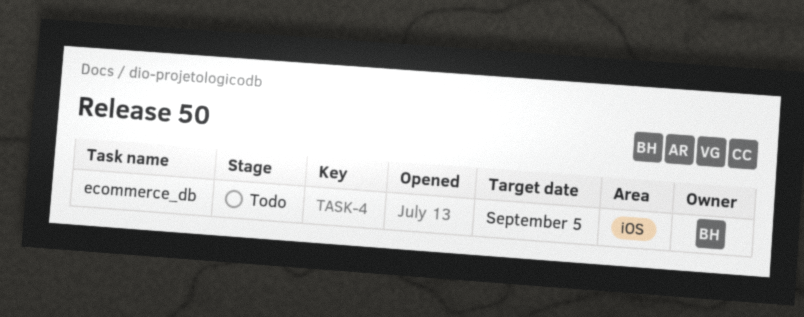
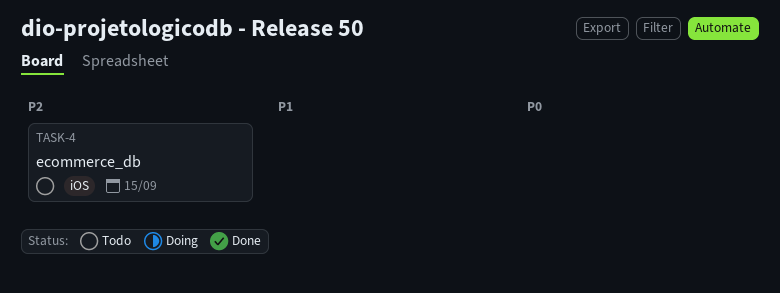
TASK-4, due: Sep 5 -> Sep 15

